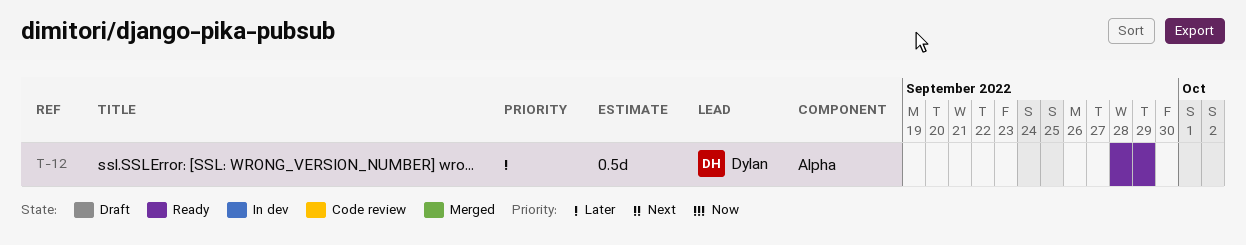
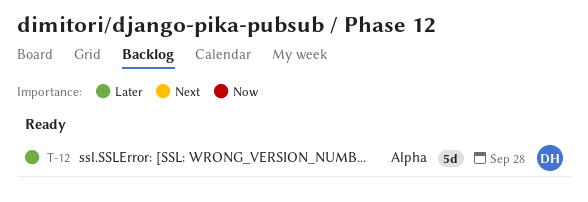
T-12, estimate: 0.5d -> 5d
T-12, due: Sep 29 -> Sep 28

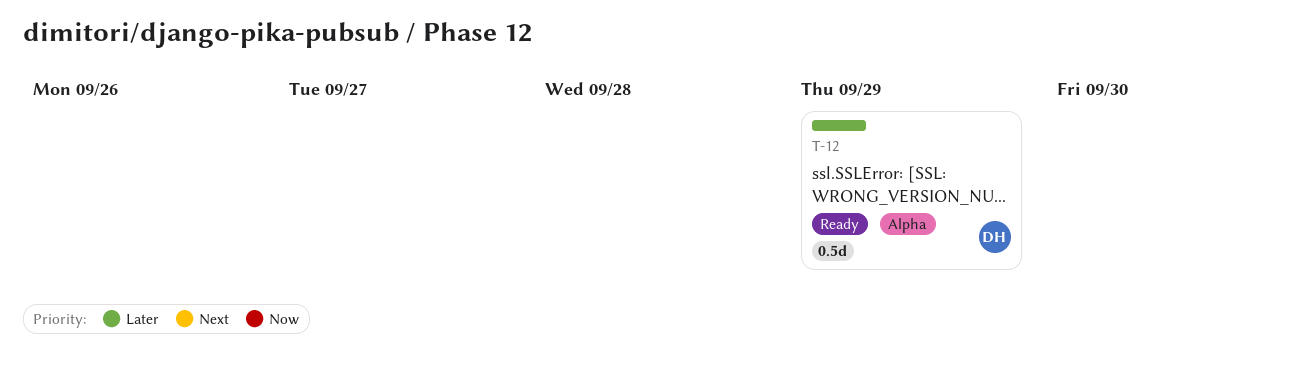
T-12, estimate: 5d -> 0.5d
T-12, due: Sep 28 -> Sep 29

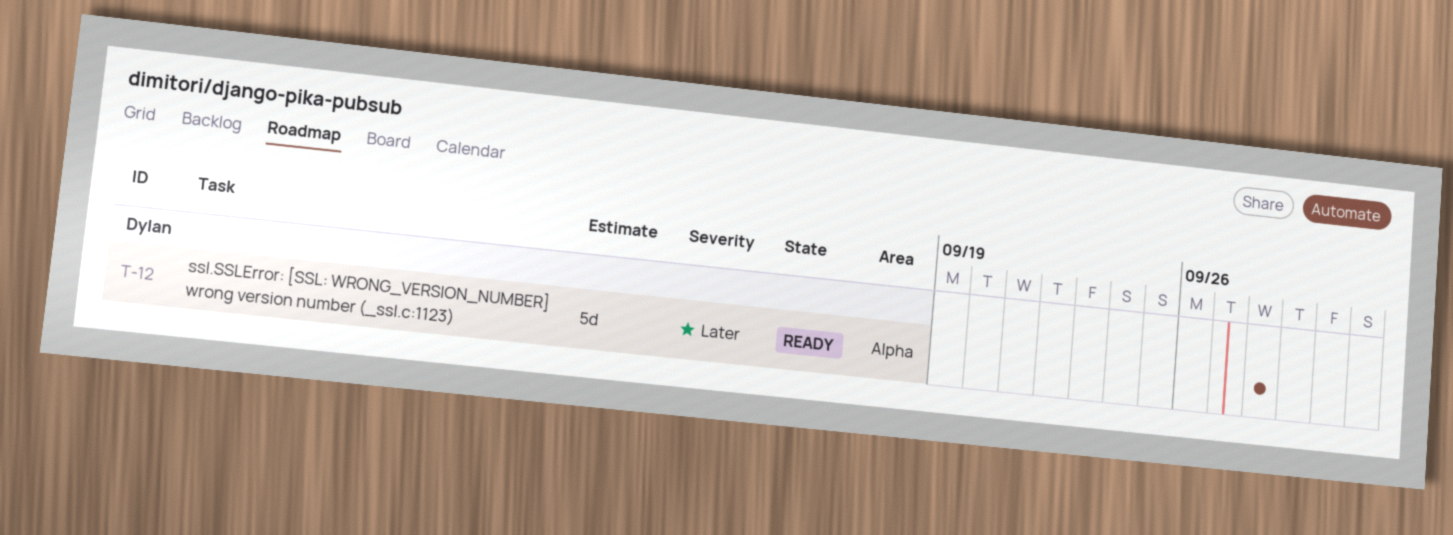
T-12, estimate: 0.5d -> 5d
T-12, due: Sep 29 -> Sep 28

